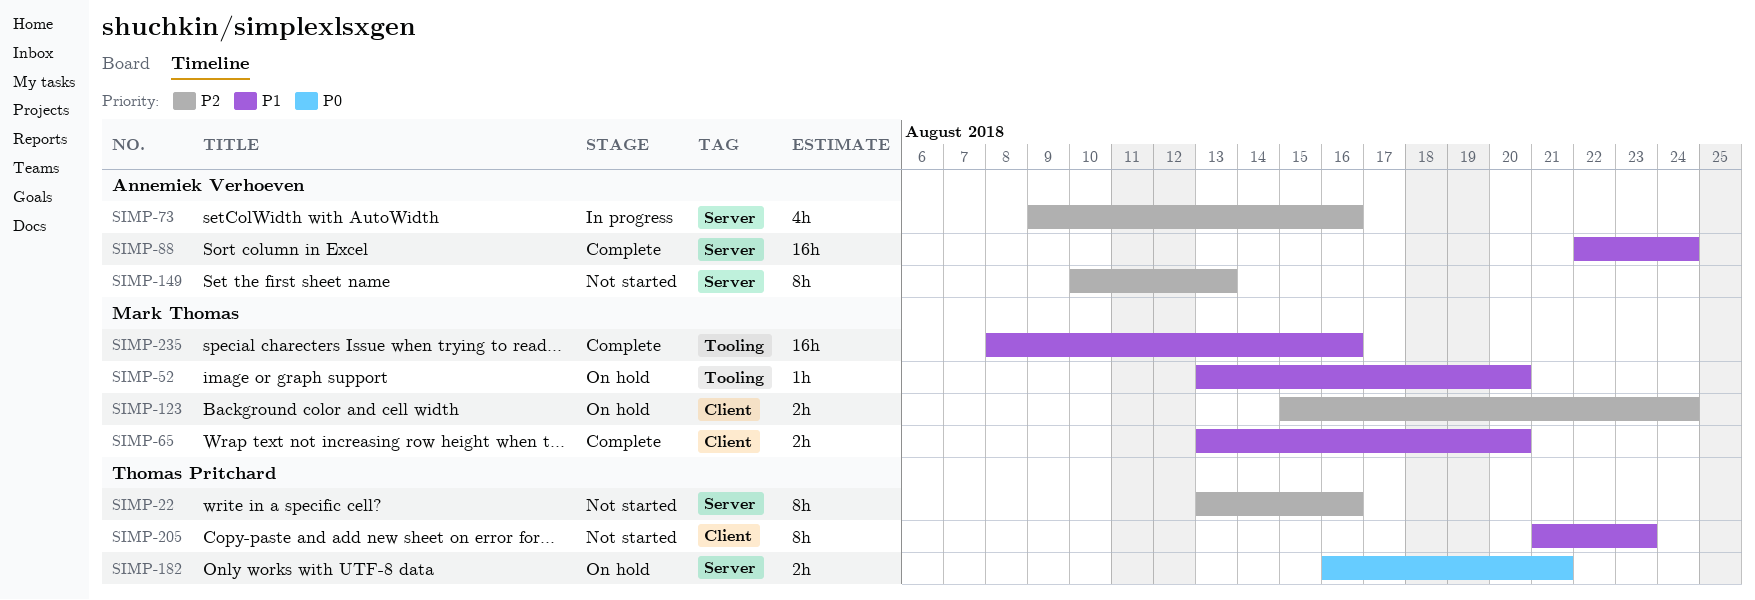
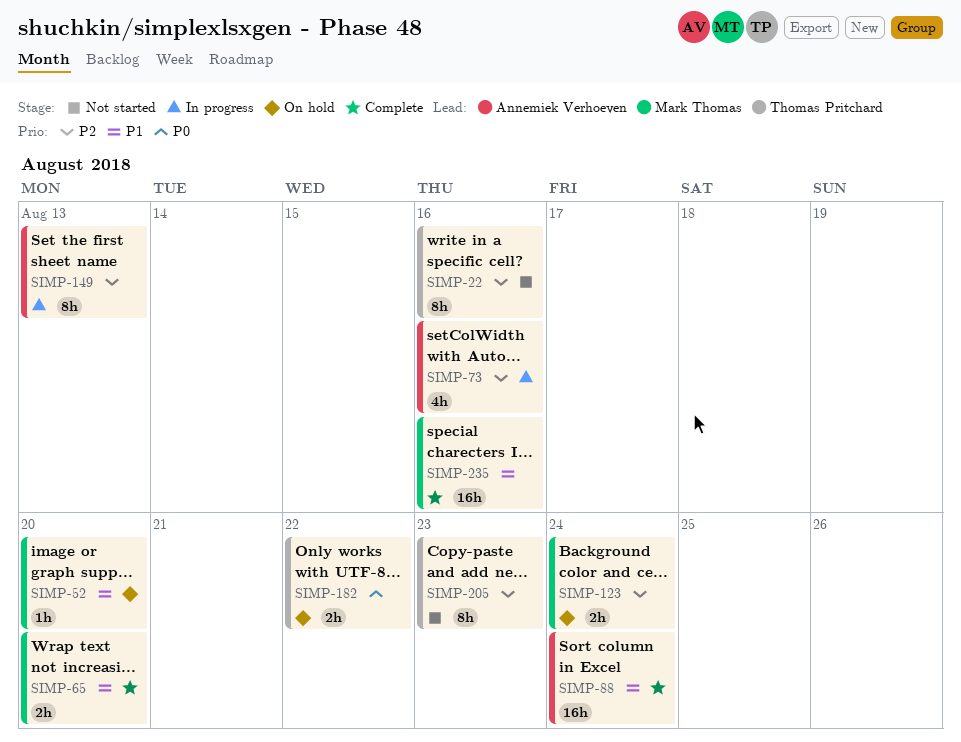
SIMP-149, status: Not started -> In progress
SIMP-182, due: Aug 21 -> Aug 22
SIMP-205, priority: P1 -> P2

